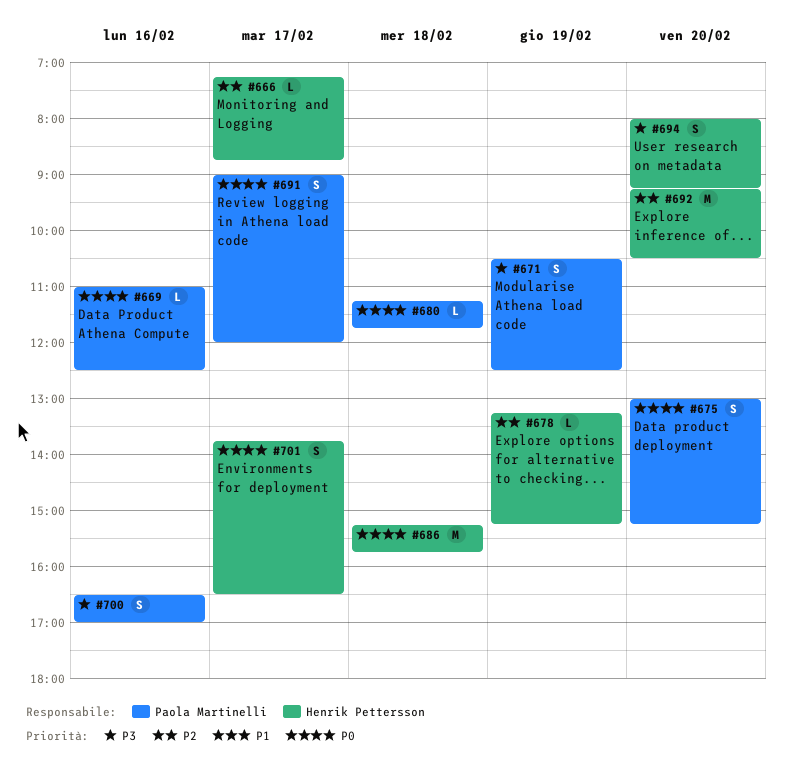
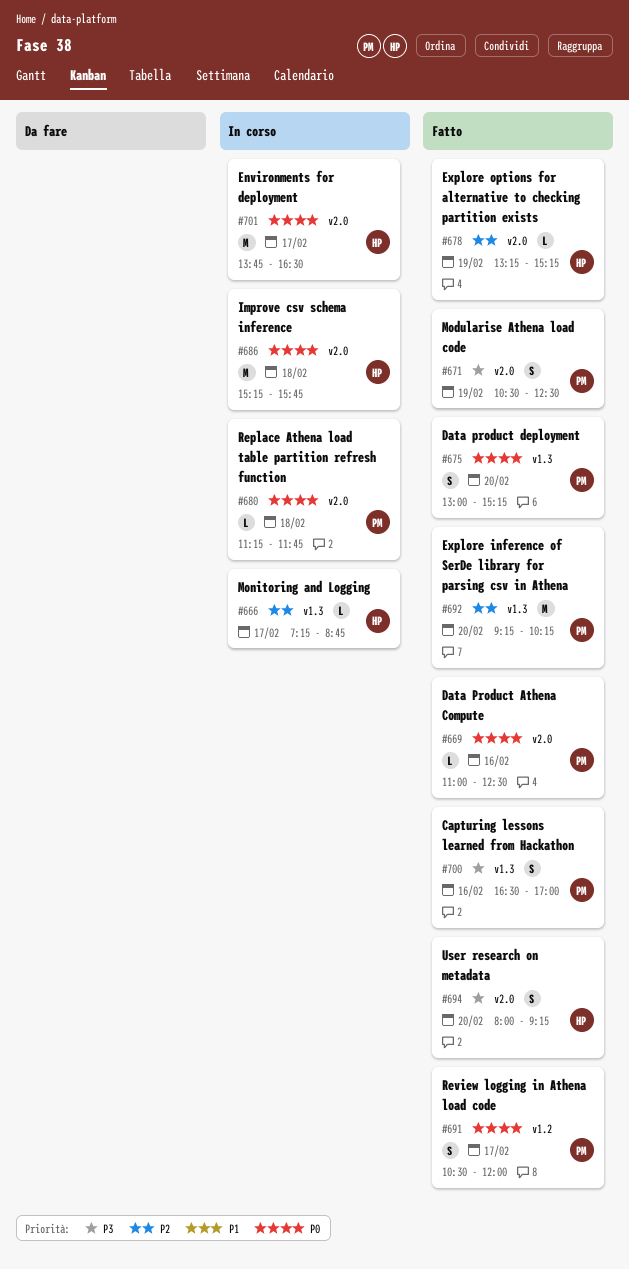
#691, begins: 09:00 -> 10:30
#692, owner: Henrik Pettersson -> Paola Martinelli
#692, ends: 10:30 -> 10:15
#701, estimate: S -> M

